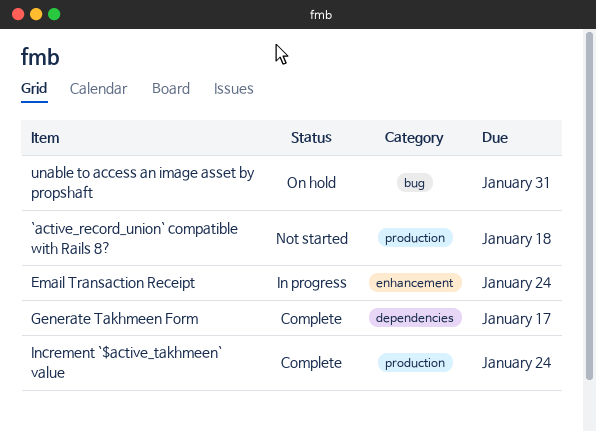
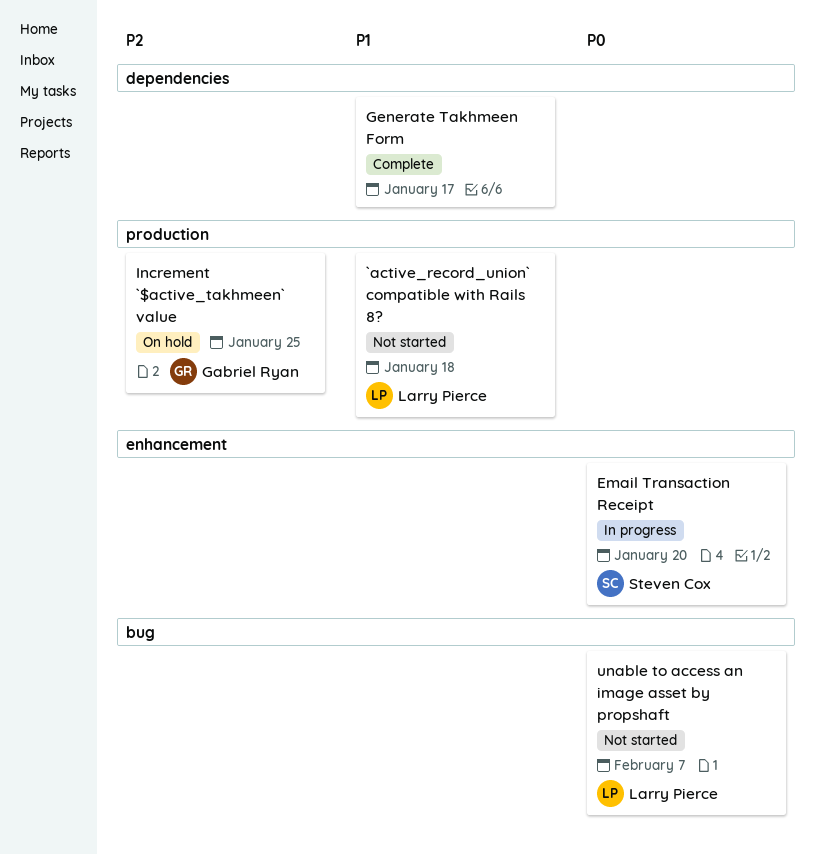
Email Transaction Receipt, due: Jan 24 -> Jan 20
Increment `$active_takhmeen` value, status: Complete -> On hold
Increment `$active_takhmeen` value, due: Jan 24 -> Jan 25
unable to access an image asset by propshaft, status: On hold -> Not started
unable to access an image asset by propshaft, due: Jan 31 -> Feb 7

